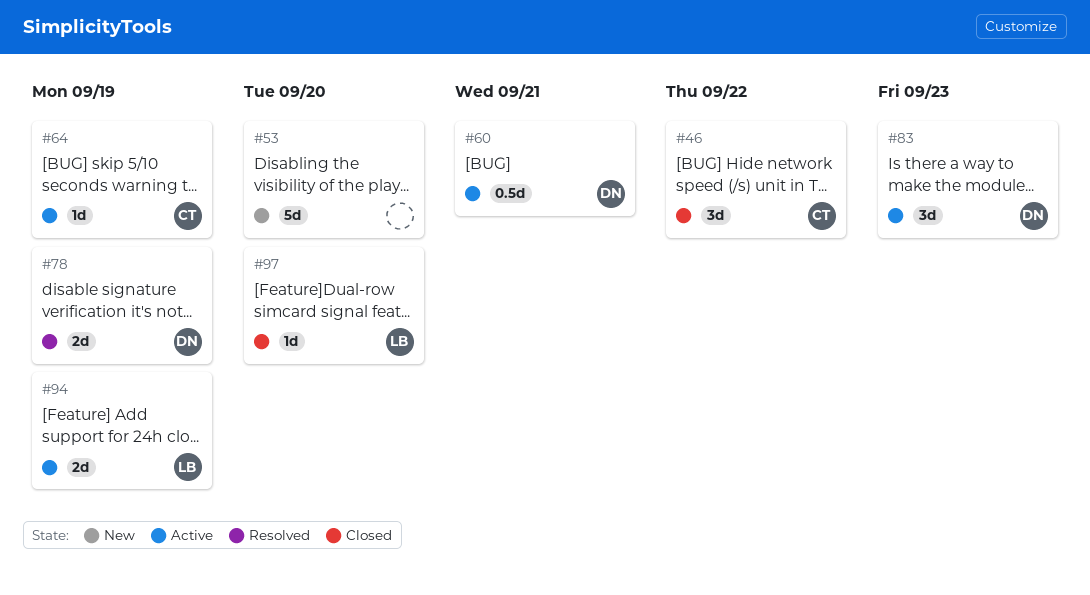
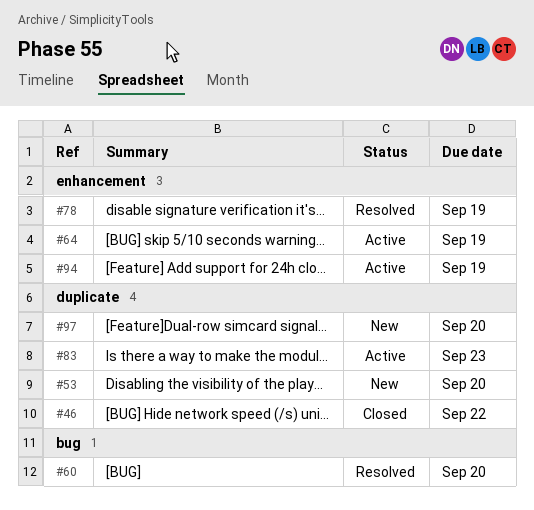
#60, status: Active -> Resolved
#60, due: Sep 21 -> Sep 20
#97, status: Closed -> New

